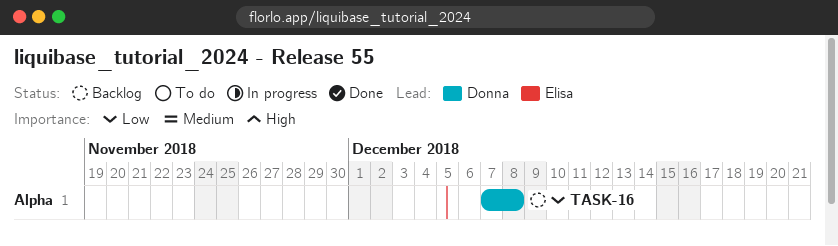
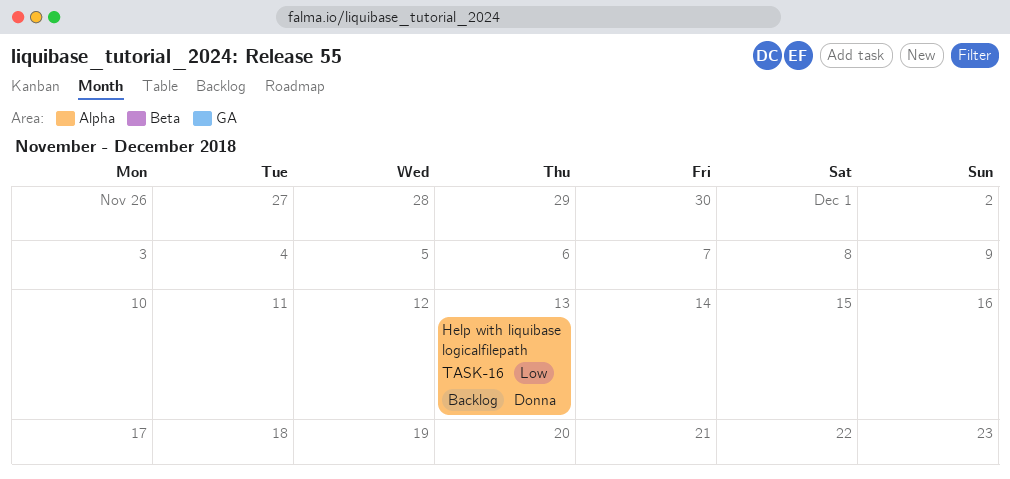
TASK-16, due: Dec 8 -> Dec 13

